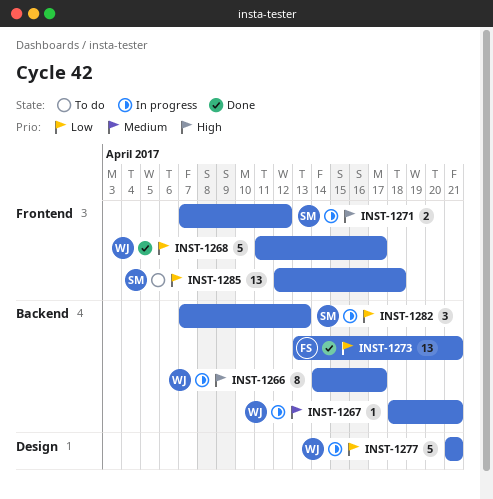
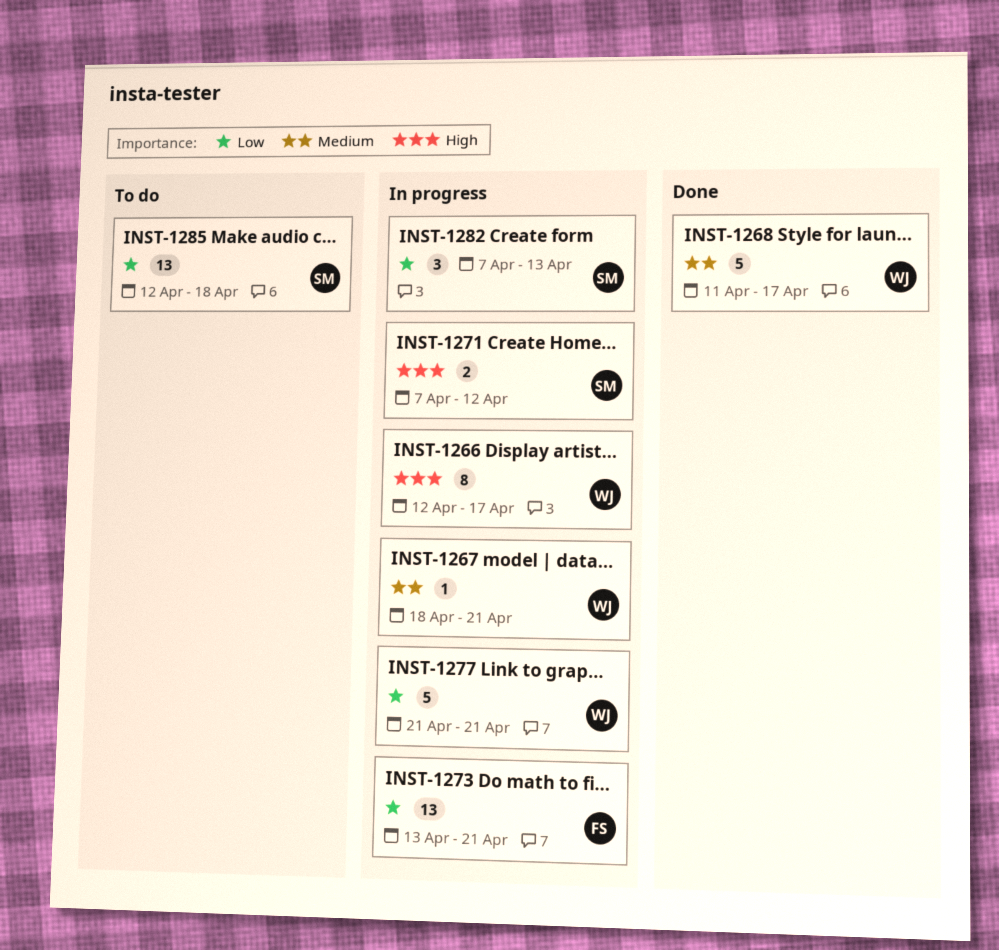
INST-1266, start: Apr 14 -> Apr 12
INST-1268, priority: Low -> Medium
INST-1273, status: Done -> In progress

